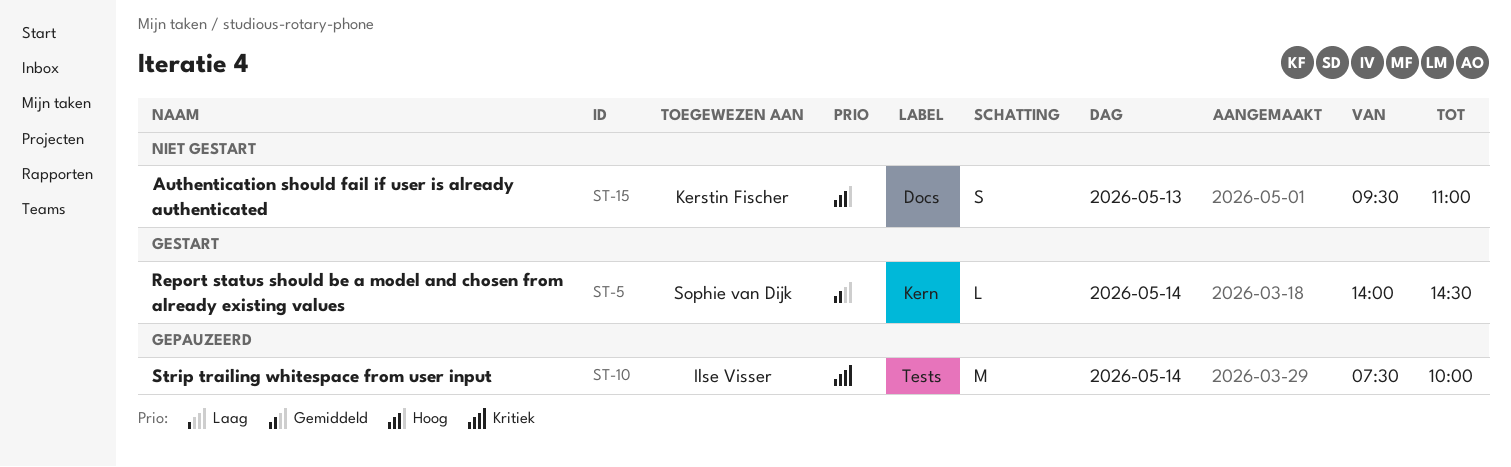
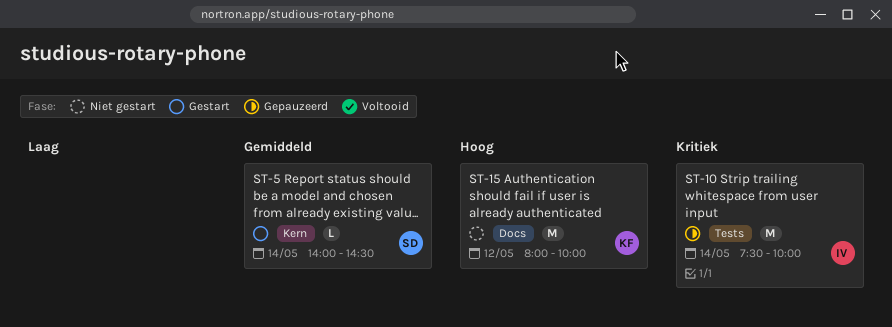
ST-15, estimate: S -> M
ST-15, day: May 13 -> May 12
ST-15, begins: 09:30 -> 08:00
ST-15, ends: 11:00 -> 10:00

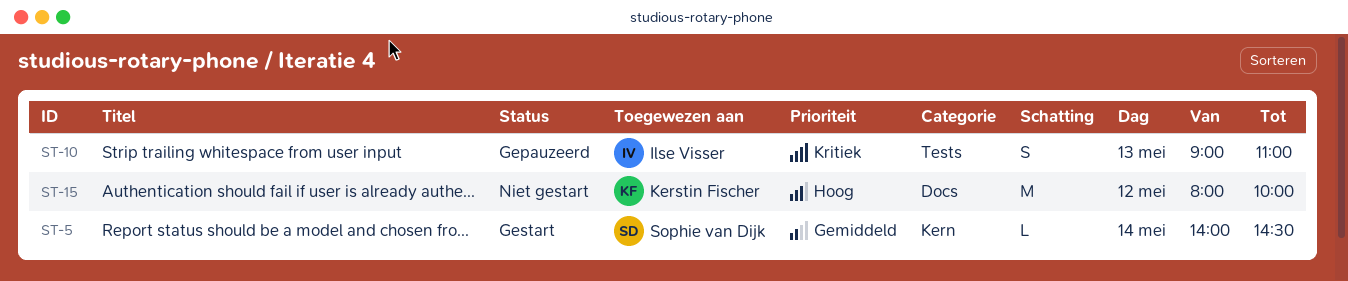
ST-10, estimate: M -> S
ST-10, day: May 14 -> May 13
ST-10, begins: 07:30 -> 09:00
ST-10, ends: 10:00 -> 11:00

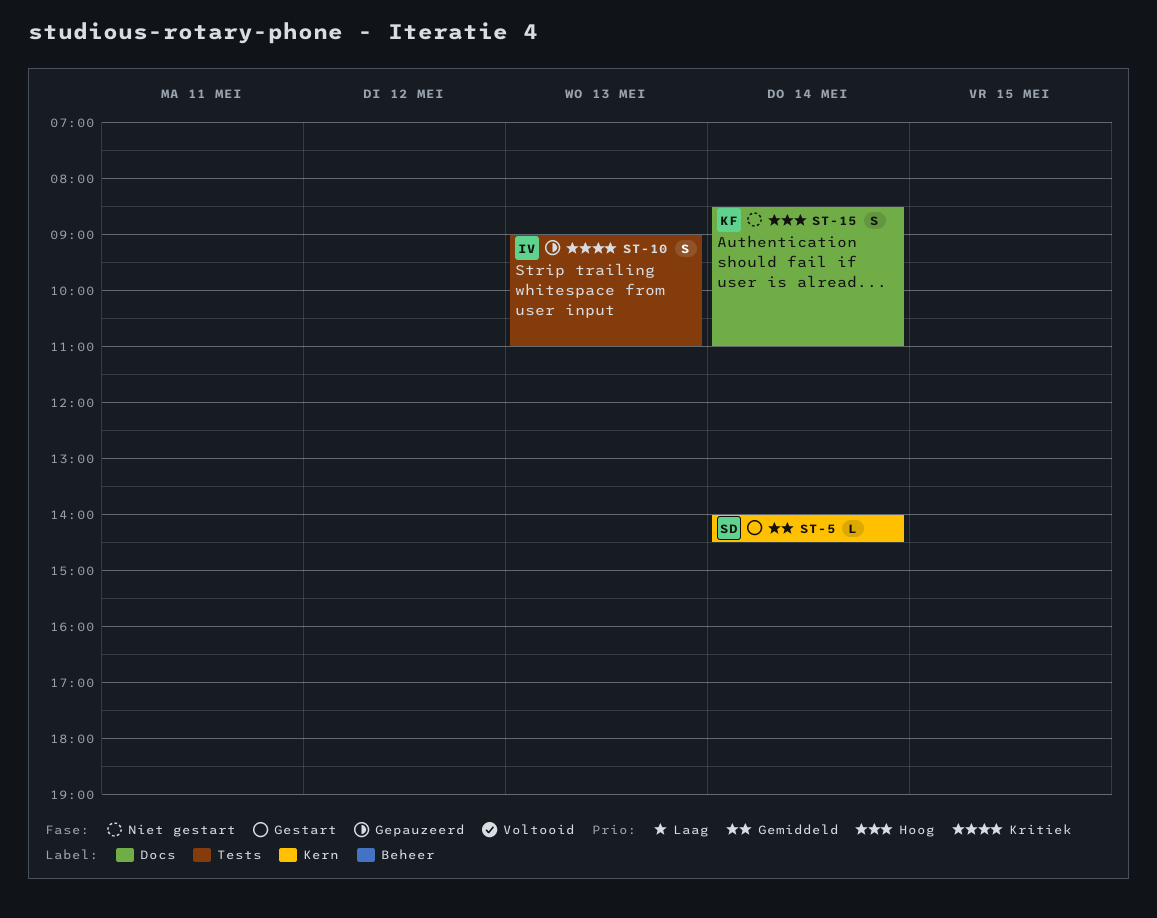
ST-15, estimate: M -> S
ST-15, day: May 12 -> May 14
ST-15, begins: 08:00 -> 08:30
ST-15, ends: 10:00 -> 11:00

